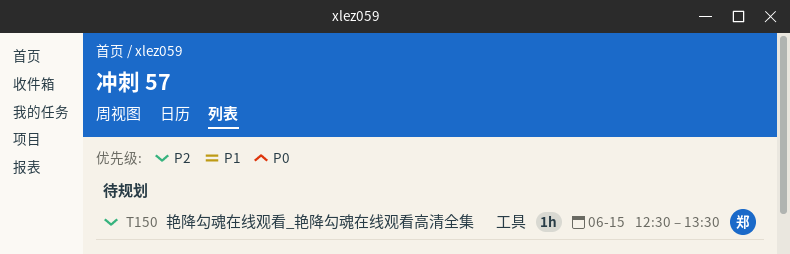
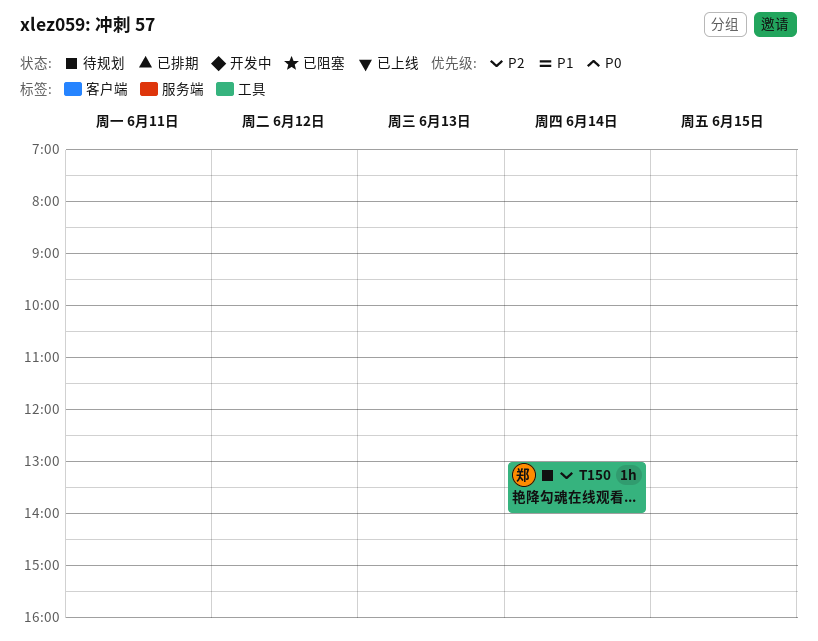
T150, day: Jun 15 -> Jun 14
T150, begins: 12:30 -> 13:00
T150, ends: 13:30 -> 14:00

